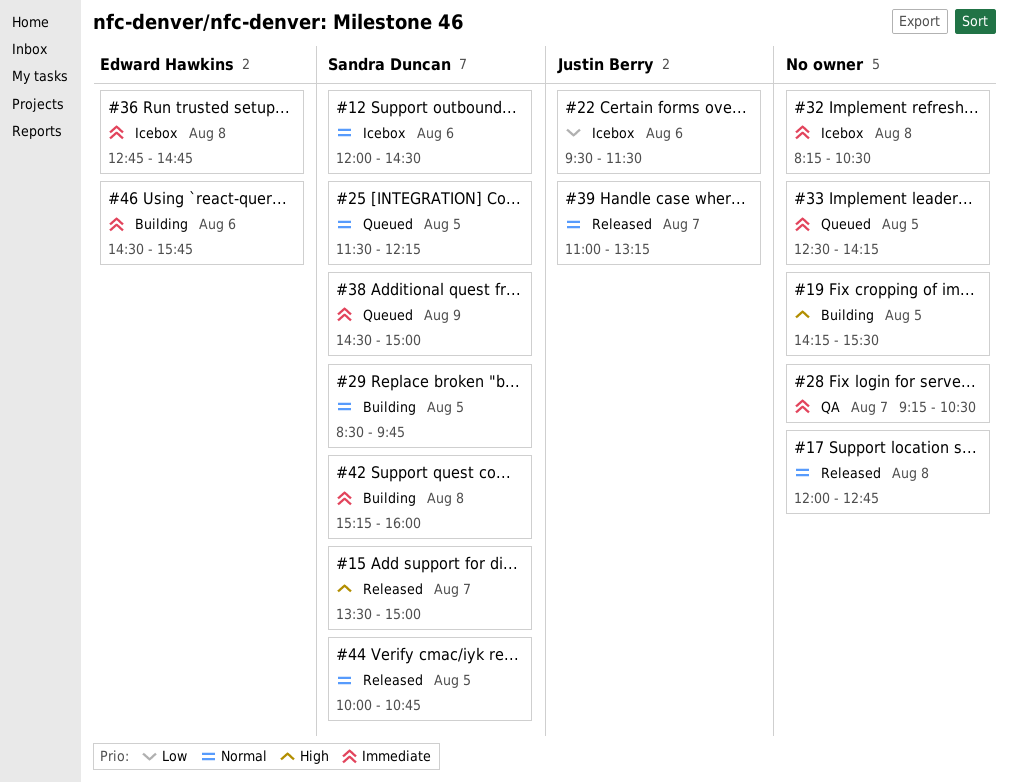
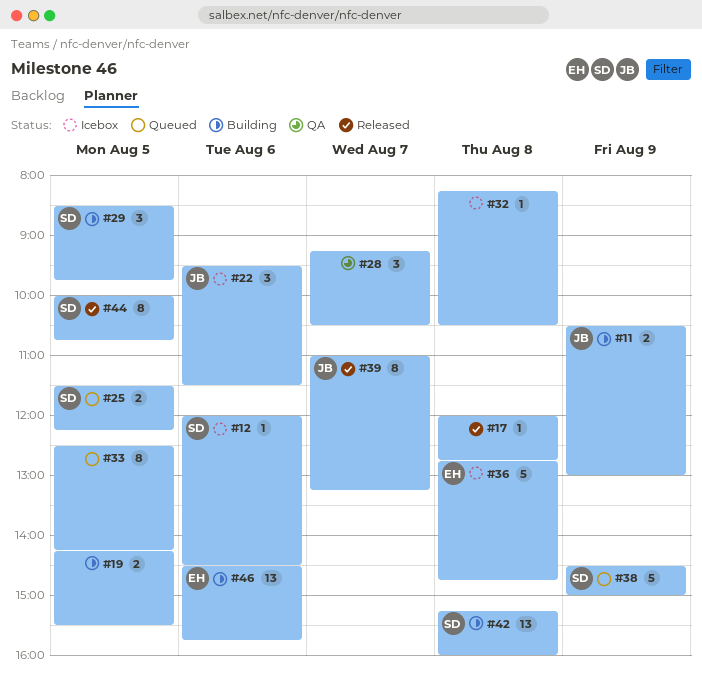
#11: none -> present
#15: present -> none

